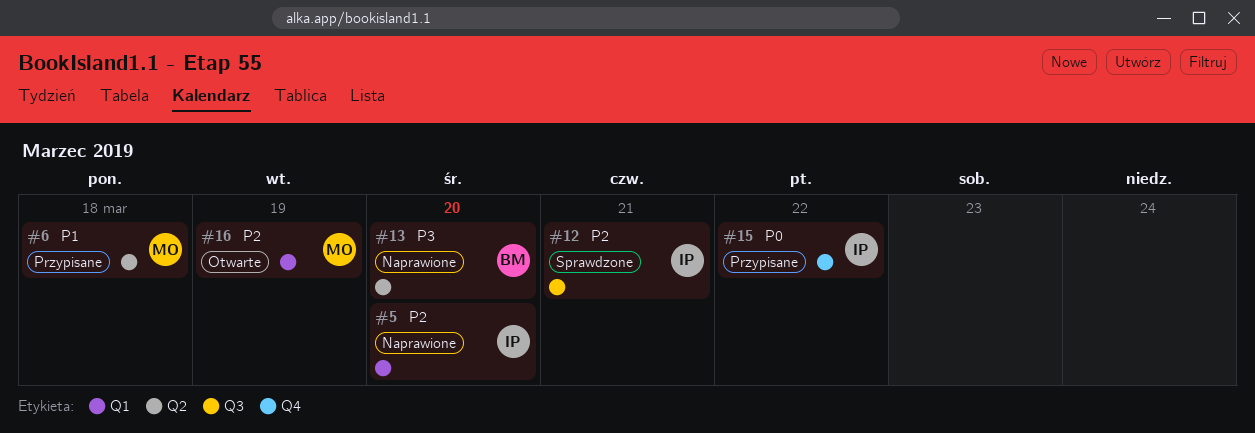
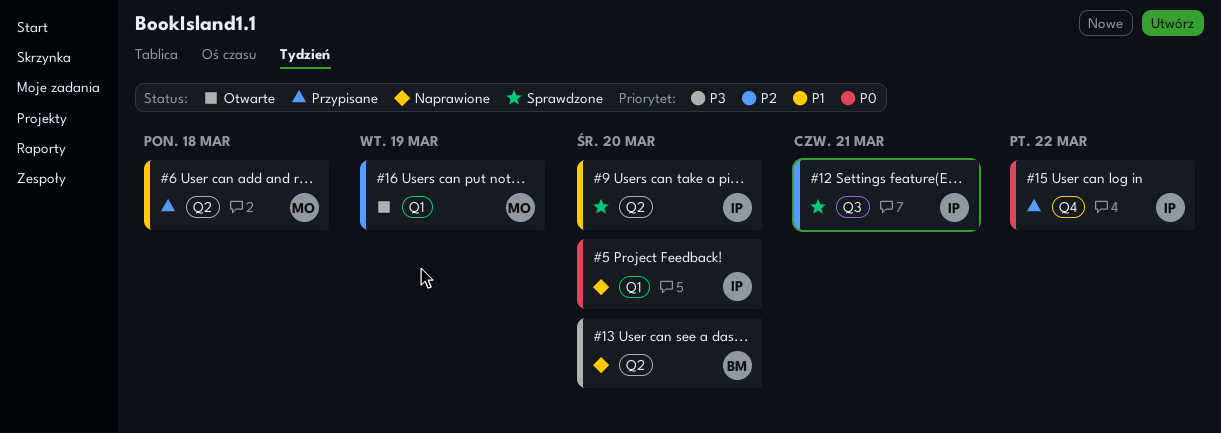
#5, priority: P2 -> P0
#9: none -> present

